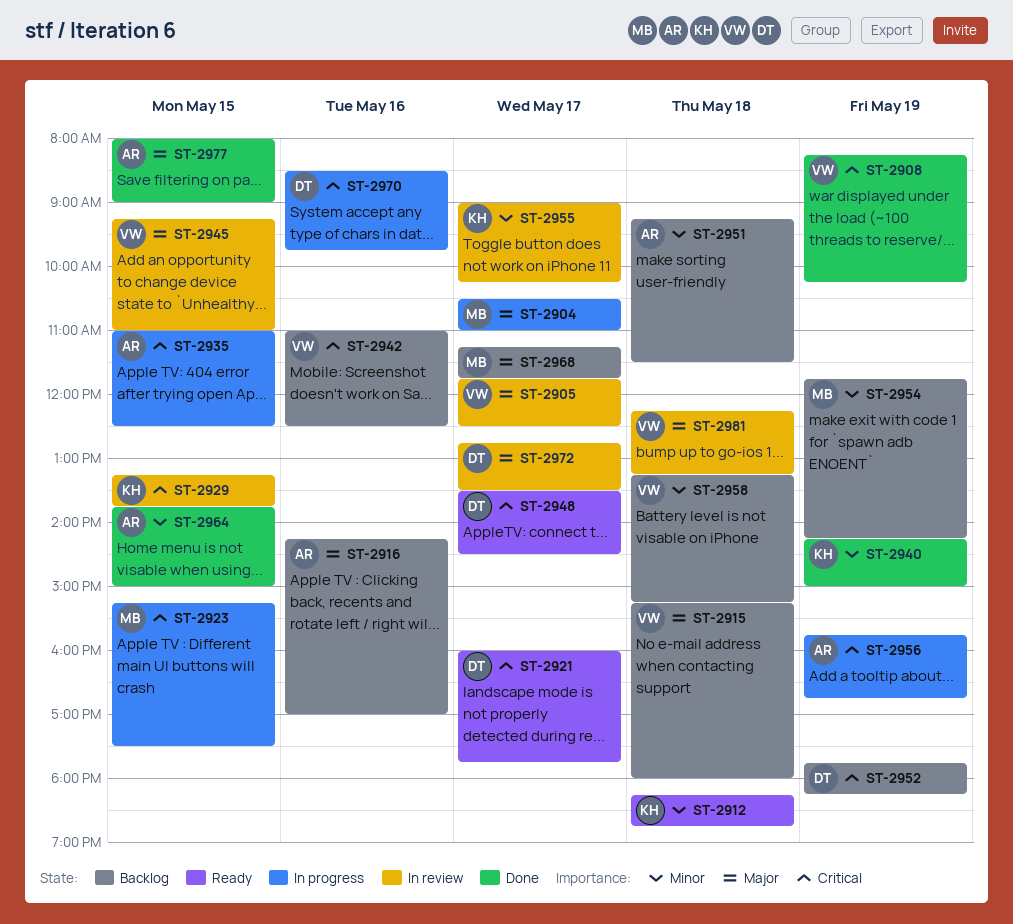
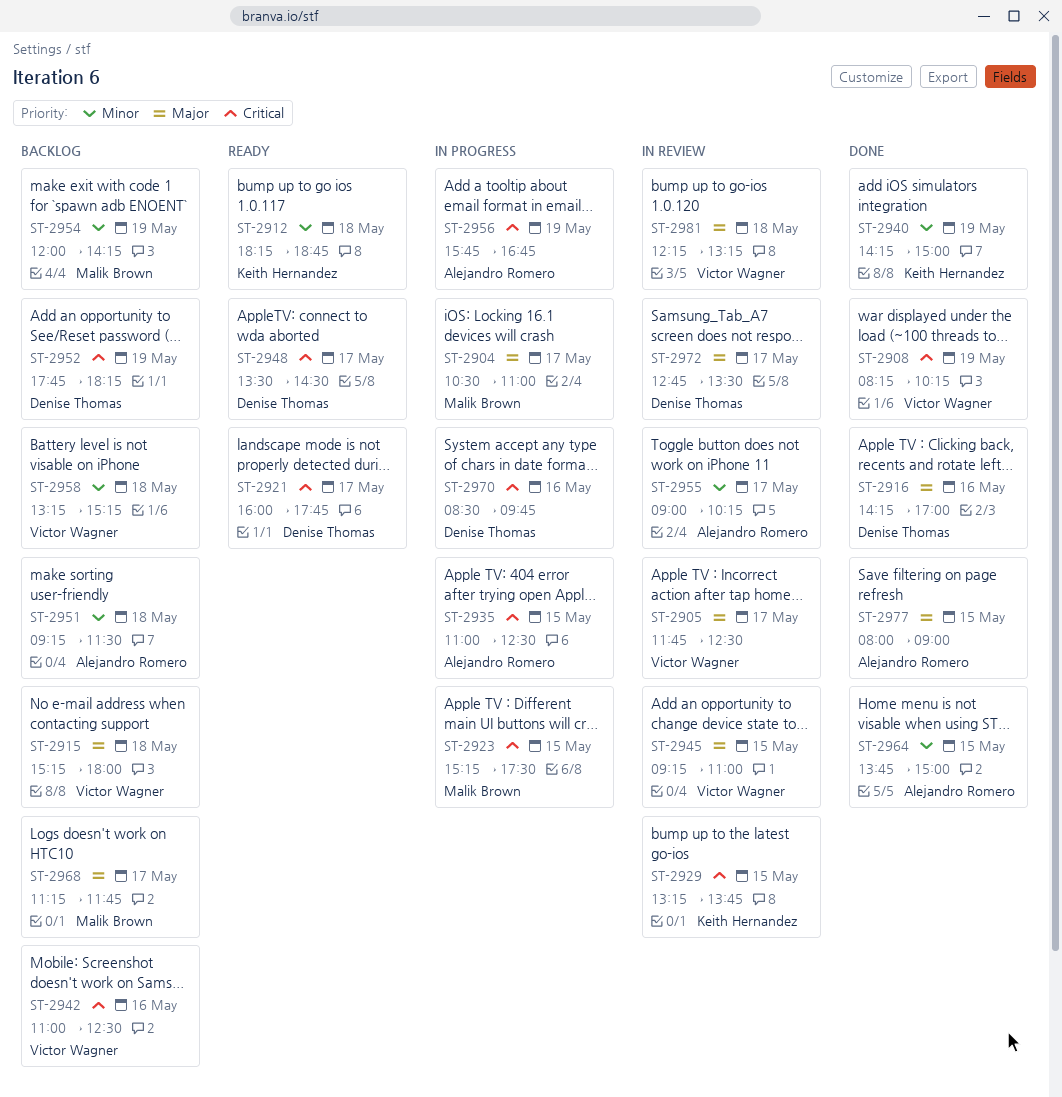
ST-2916, status: Backlog -> Done
ST-2916, owner: Alejandro Romero -> Denise Thomas
ST-2954, begins: 11:45 -> 12:00
ST-2955, owner: Keith Hernandez -> Alejandro Romero

